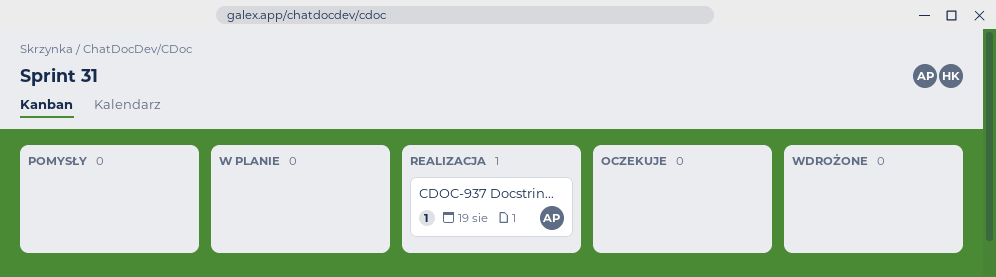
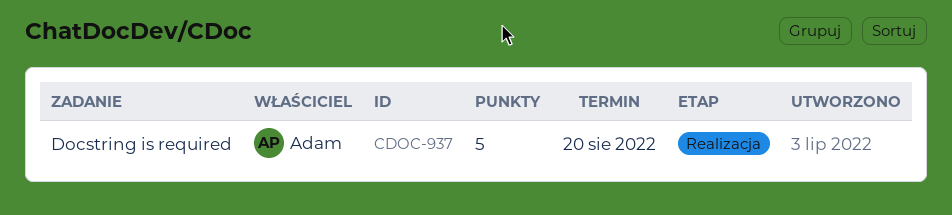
CDOC-937, estimate: 1 -> 5
CDOC-937, due: Aug 19 -> Aug 20

